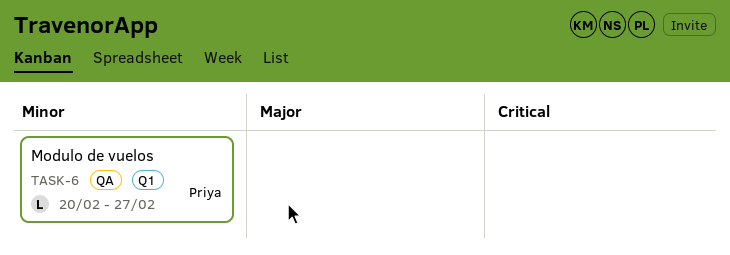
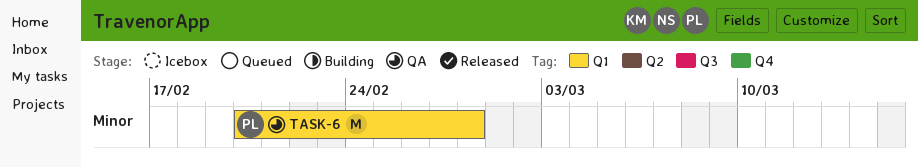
TASK-6, estimate: L -> M
TASK-6, due: Feb 27 -> Feb 28

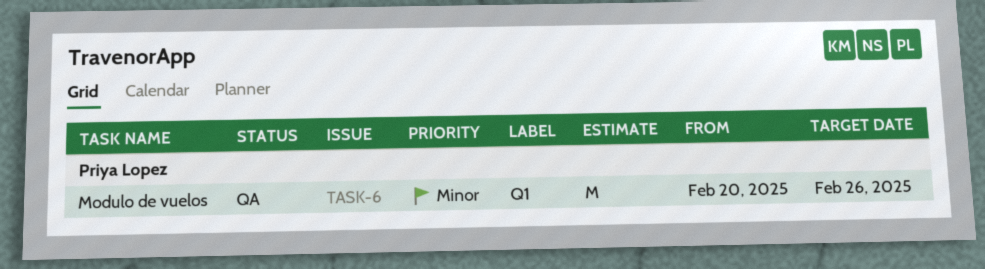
TASK-6, due: Feb 28 -> Feb 26

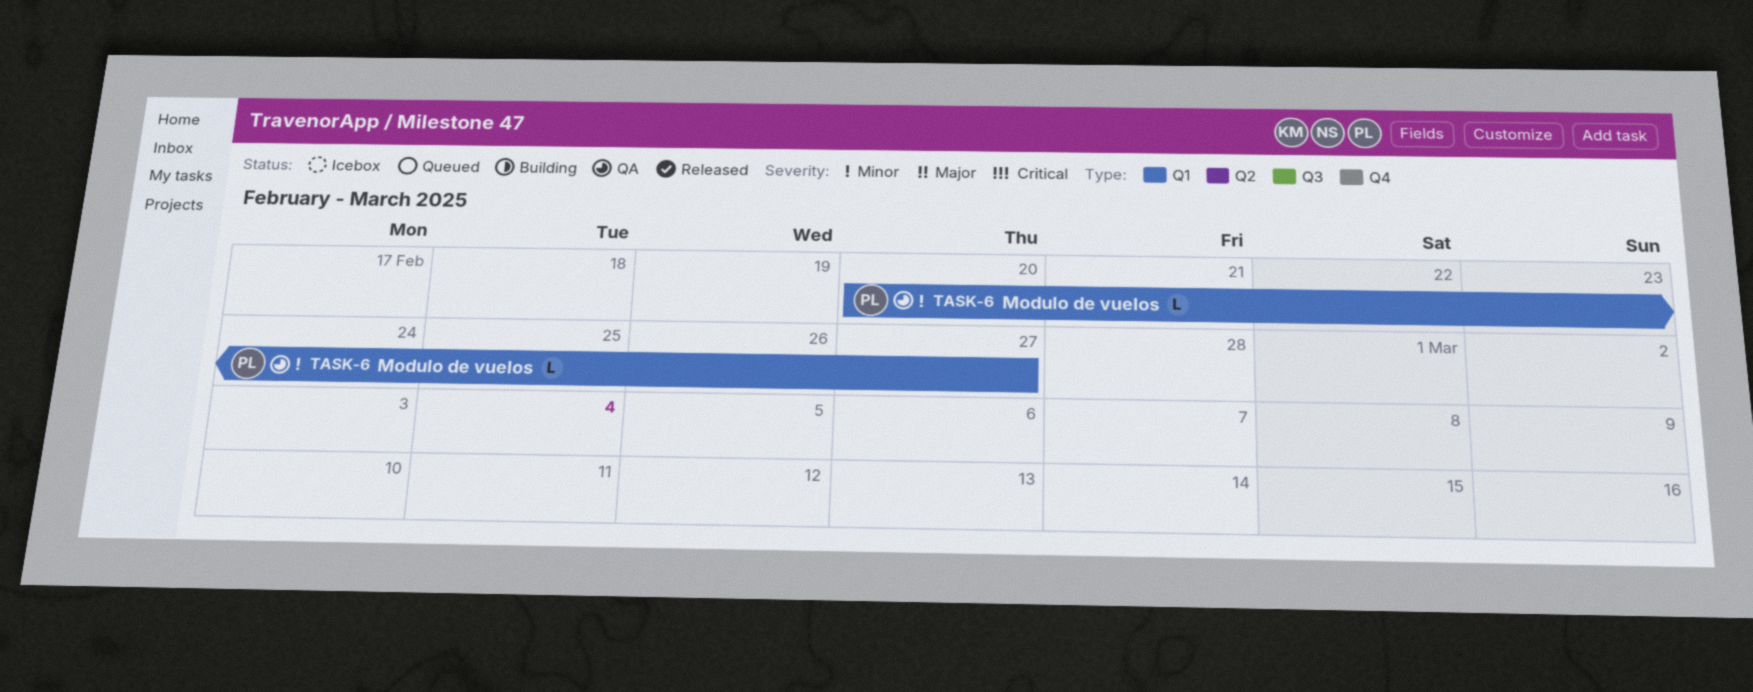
TASK-6, estimate: M -> L
TASK-6, due: Feb 26 -> Feb 27

